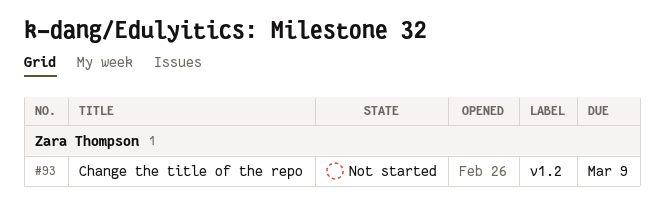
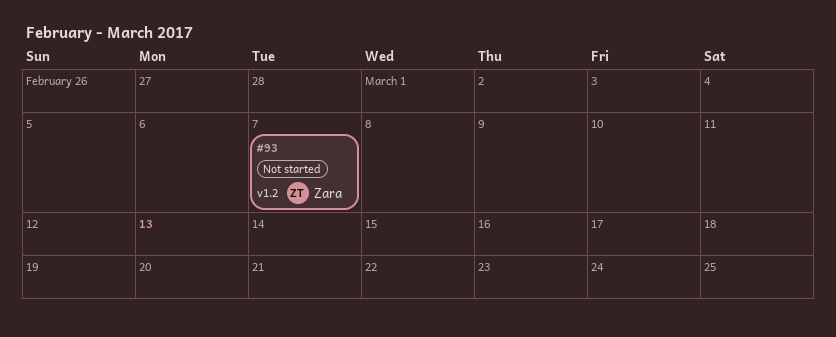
#93, due: Mar 9 -> Mar 7

